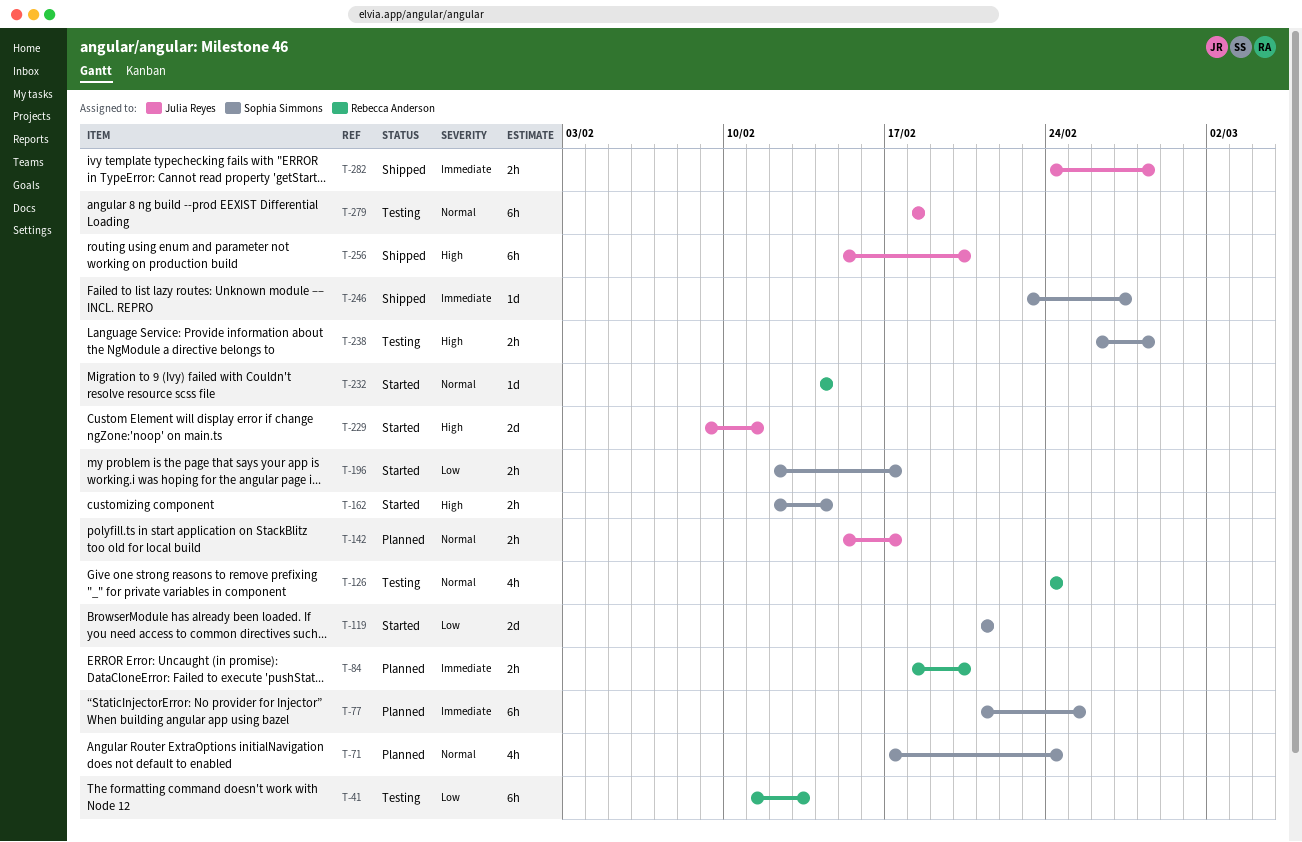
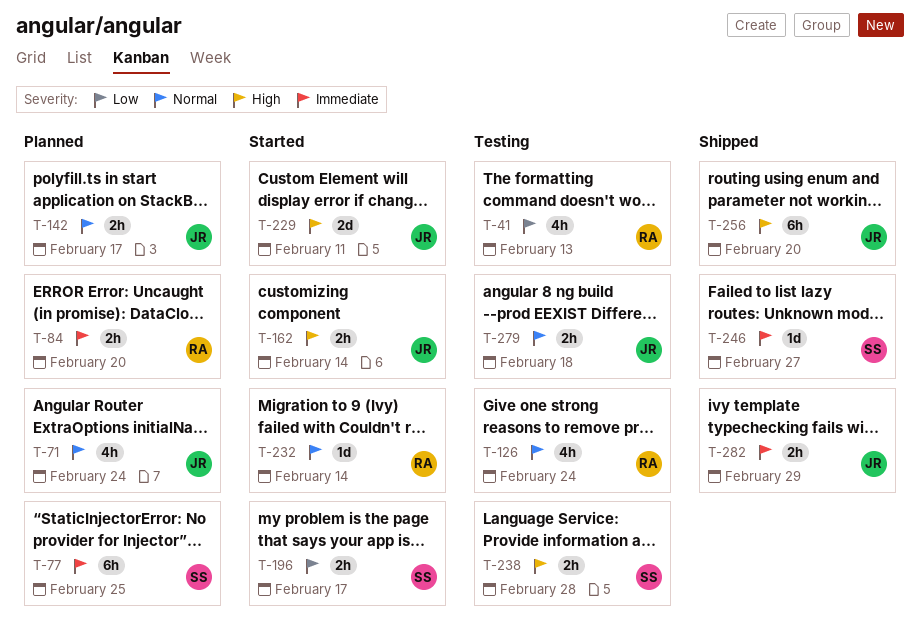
T-41, estimate: 6h -> 4h
T-71, owner: Sophia Simmons -> Julia Reyes
T-119: present -> none
T-162, owner: Sophia Simmons -> Julia Reyes
T-279, estimate: 6h -> 2h
T-282, due: Feb 28 -> Feb 29

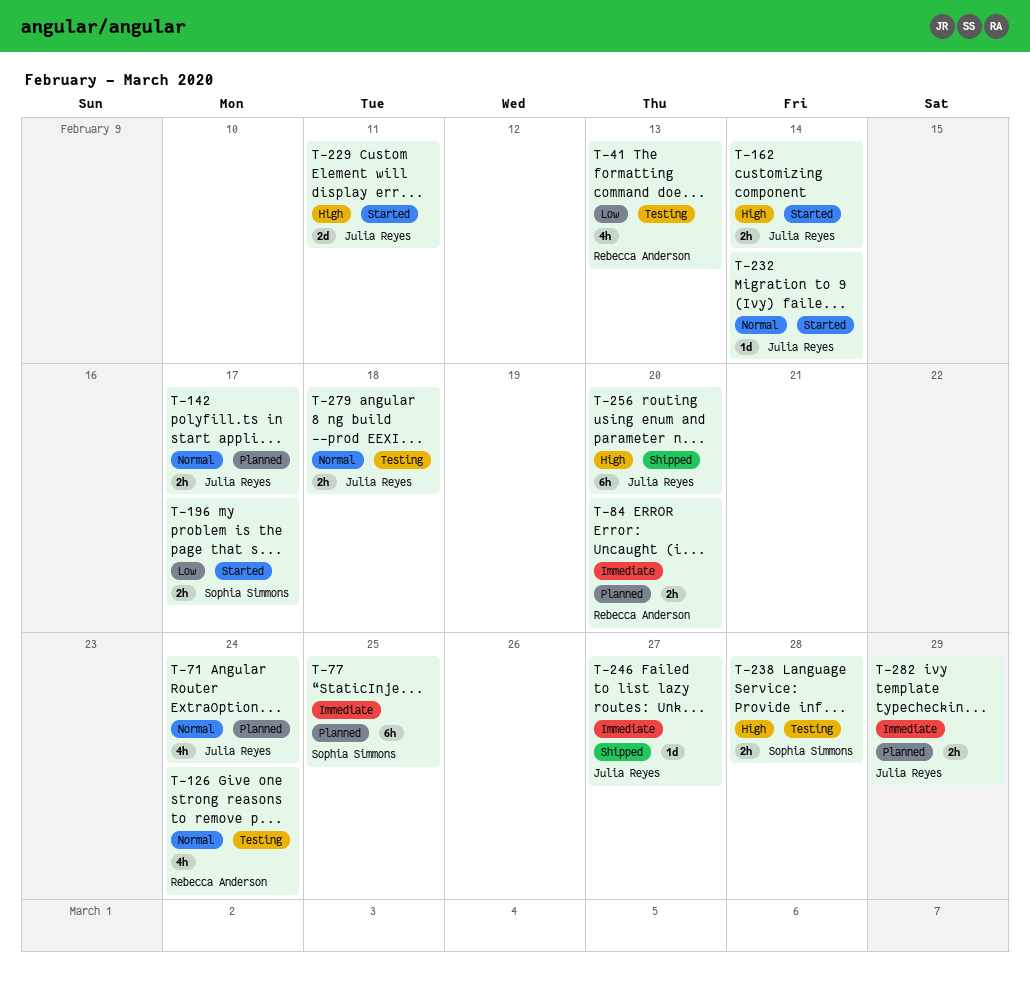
T-232, owner: Rebecca Anderson -> Julia Reyes
T-246, owner: Sophia Simmons -> Julia Reyes
T-282, status: Shipped -> Planned

